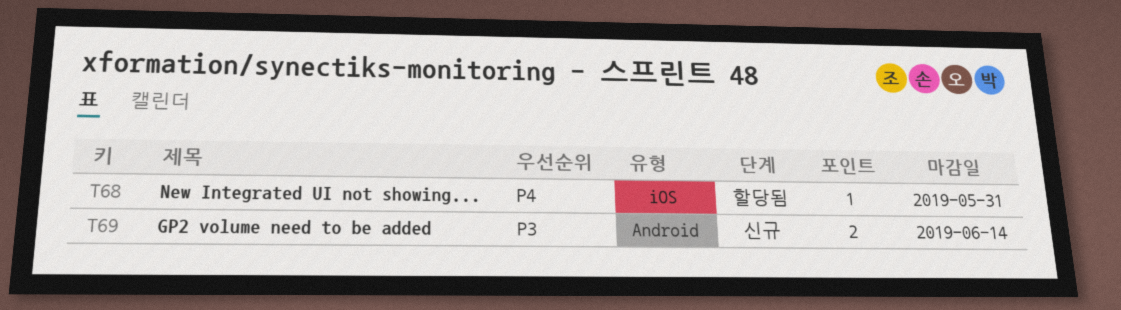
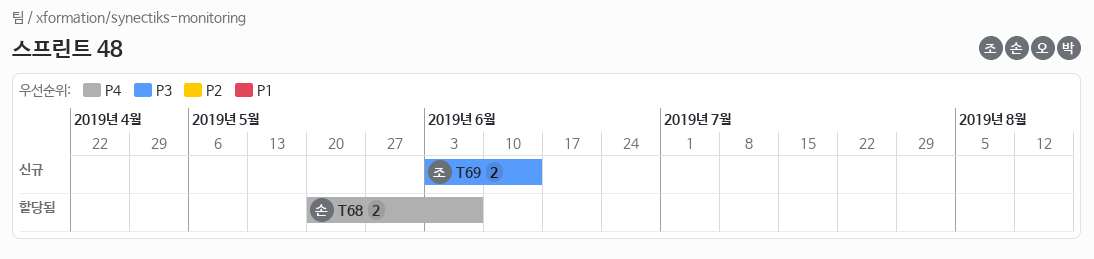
T68, estimate: 1 -> 2
T68, due: May 31 -> Jun 7

